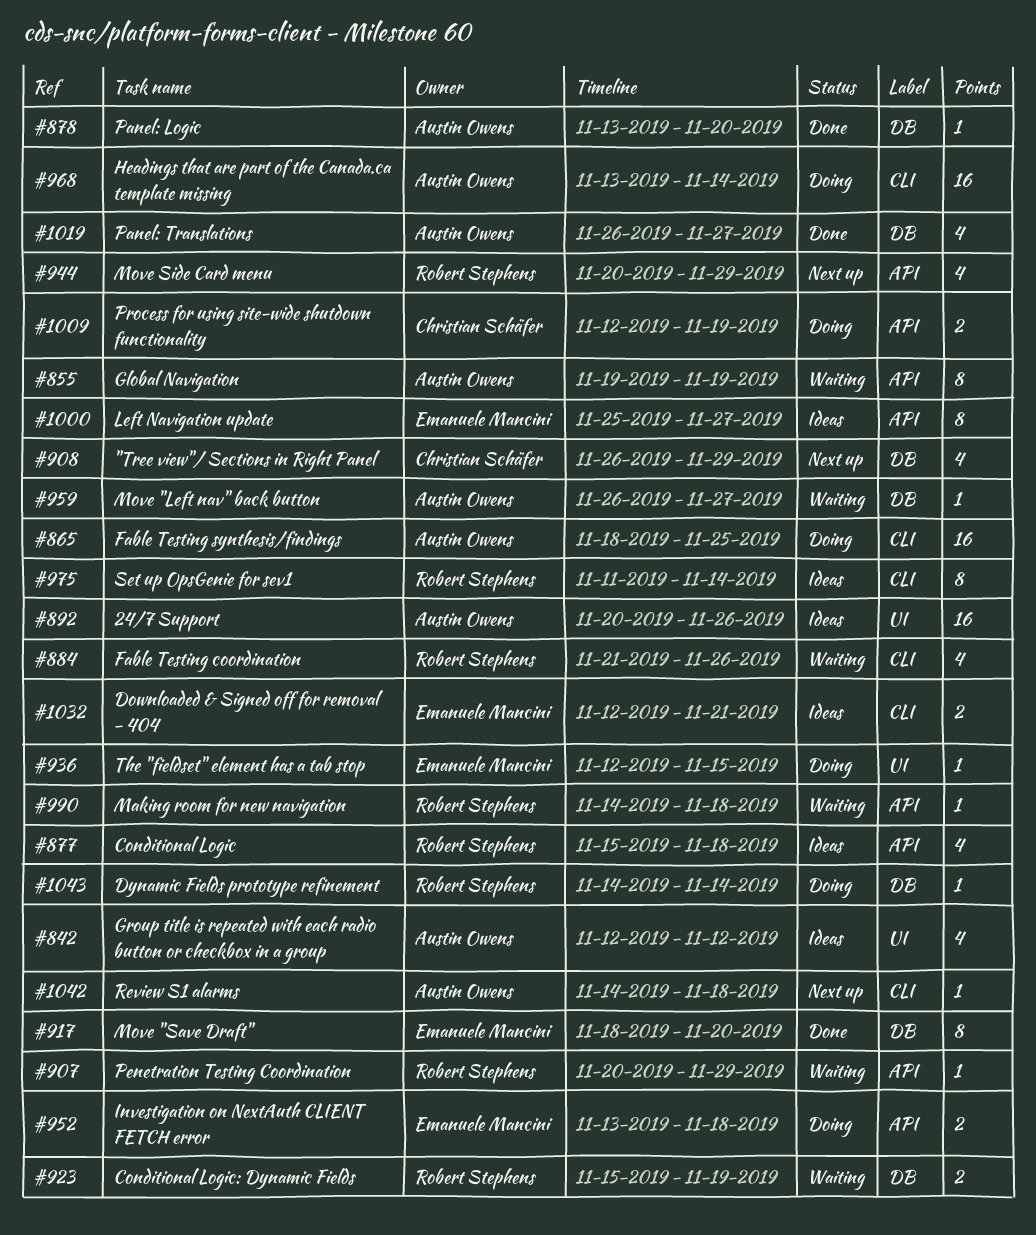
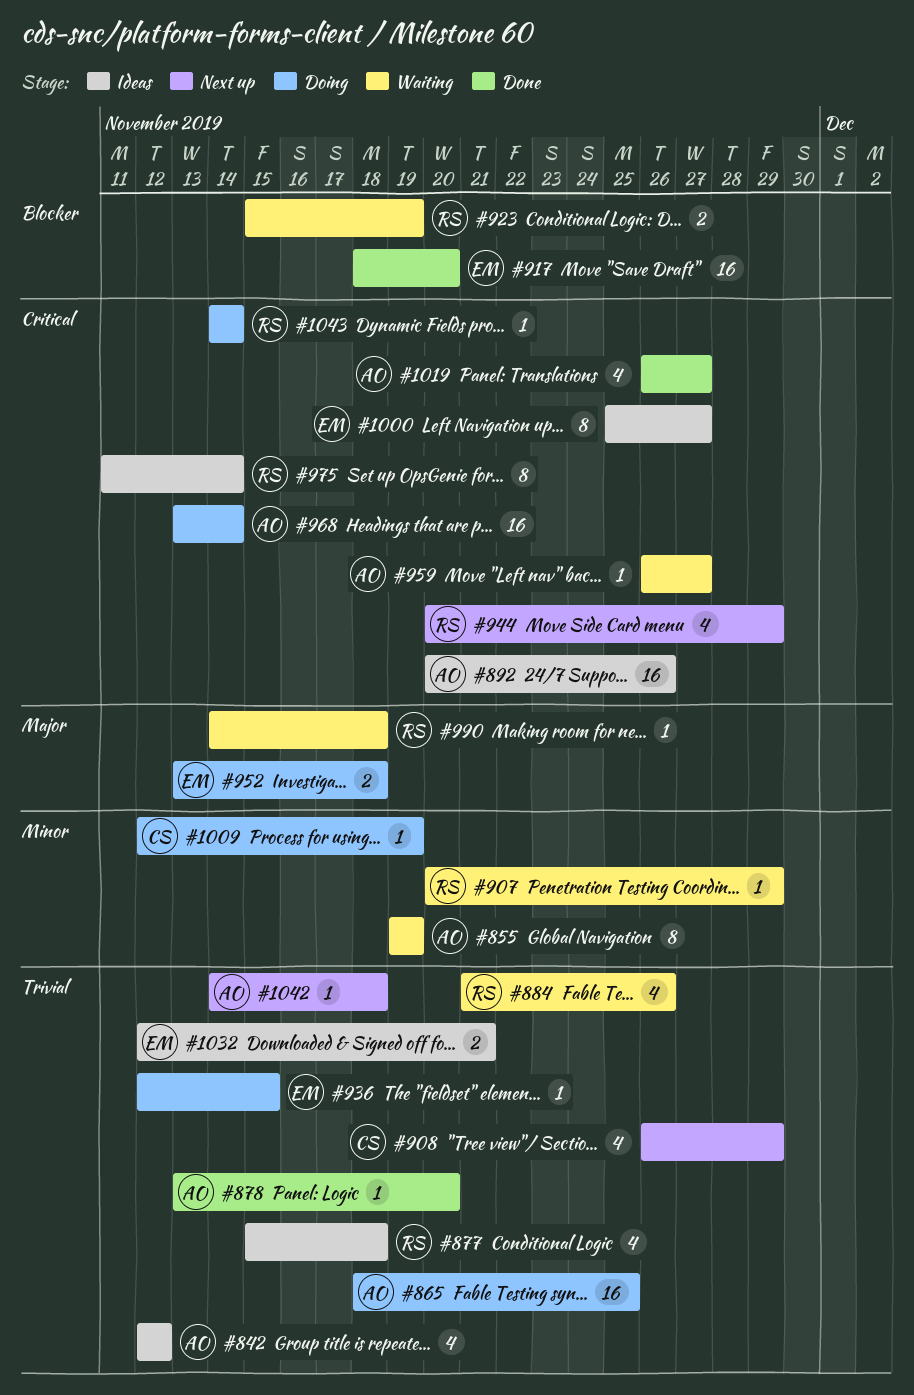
#917, estimate: 8 -> 16
#1009, estimate: 2 -> 1

